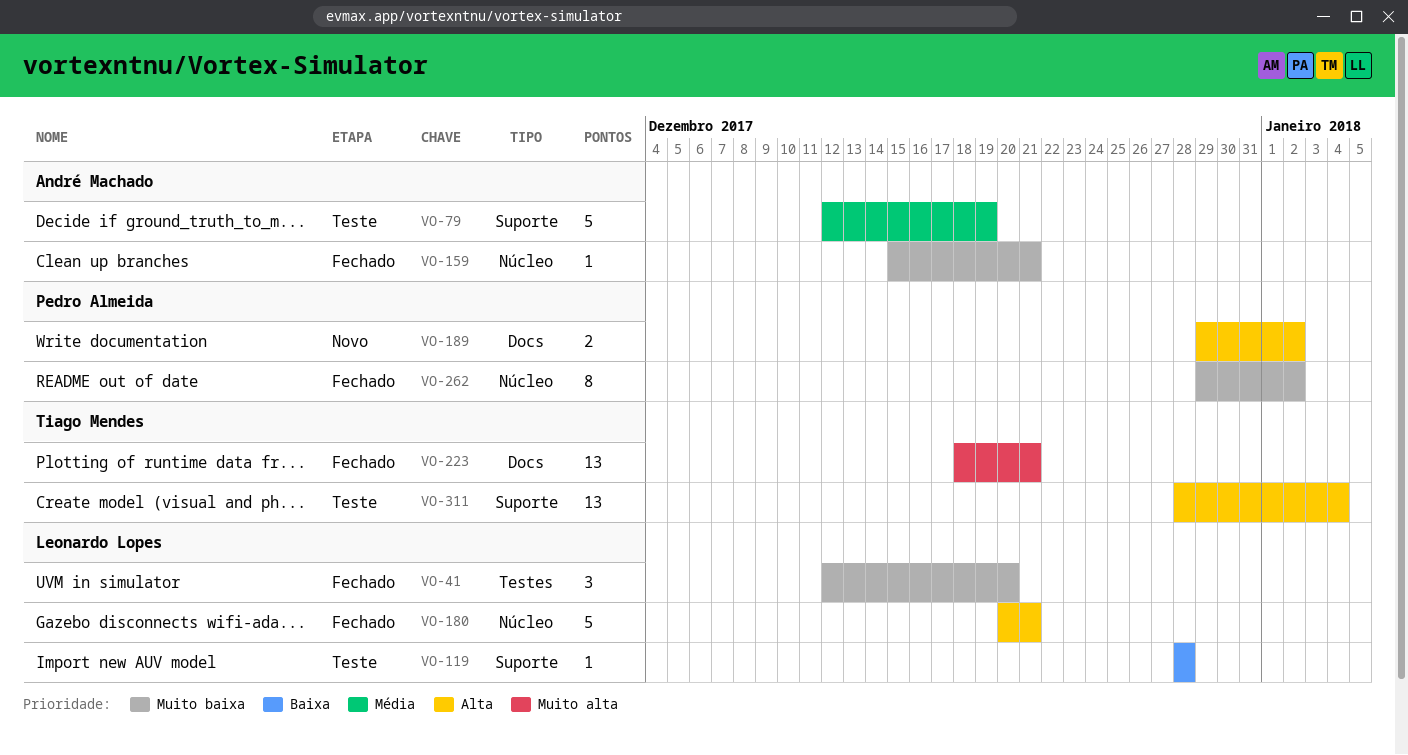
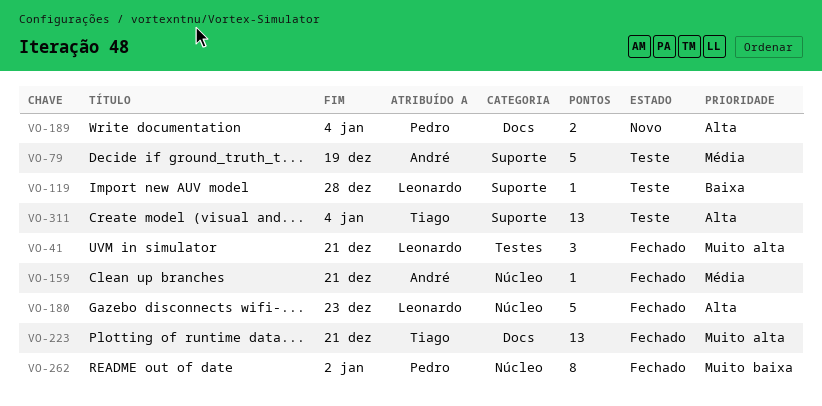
VO-41, priority: Muito baixa -> Muito alta
VO-41, due: Dec 20 -> Dec 21
VO-159, priority: Muito baixa -> Média
VO-180, due: Dec 21 -> Dec 23
VO-189, due: Jan 2 -> Jan 4

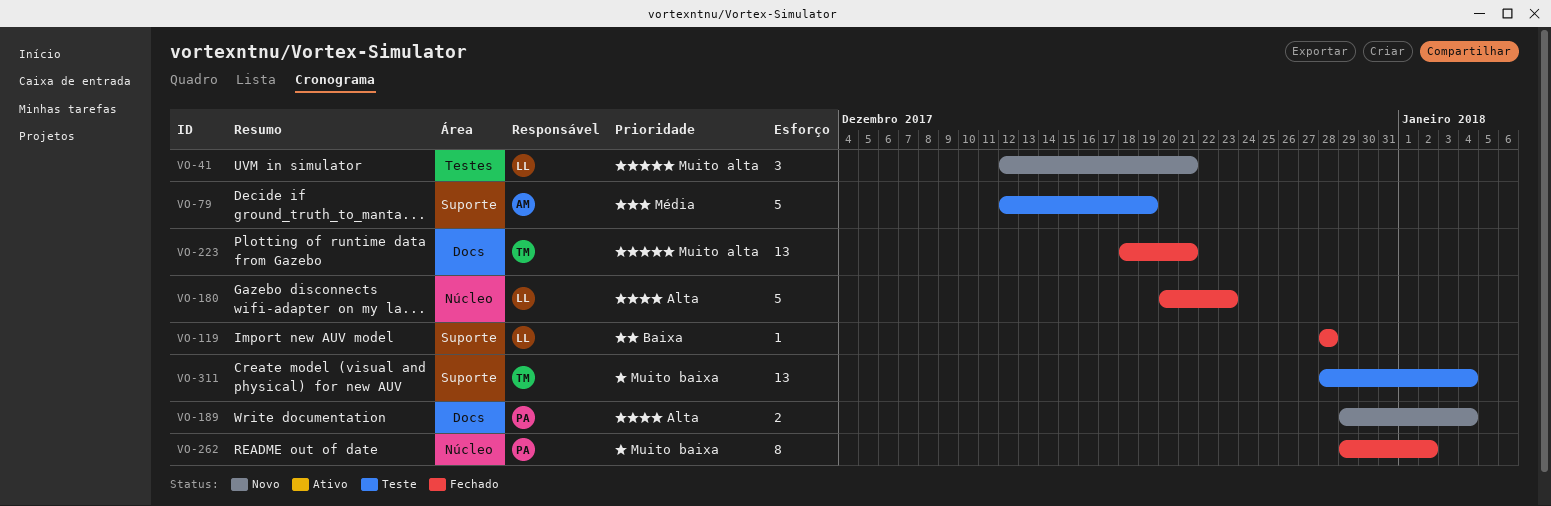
VO-41, status: Fechado -> Novo
VO-119, status: Teste -> Fechado
VO-159: present -> none
VO-311, priority: Alta -> Muito baixa

